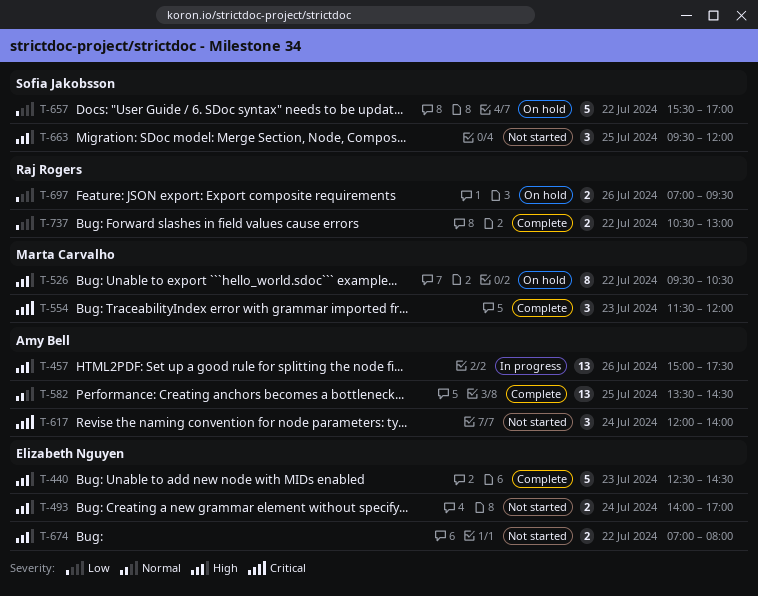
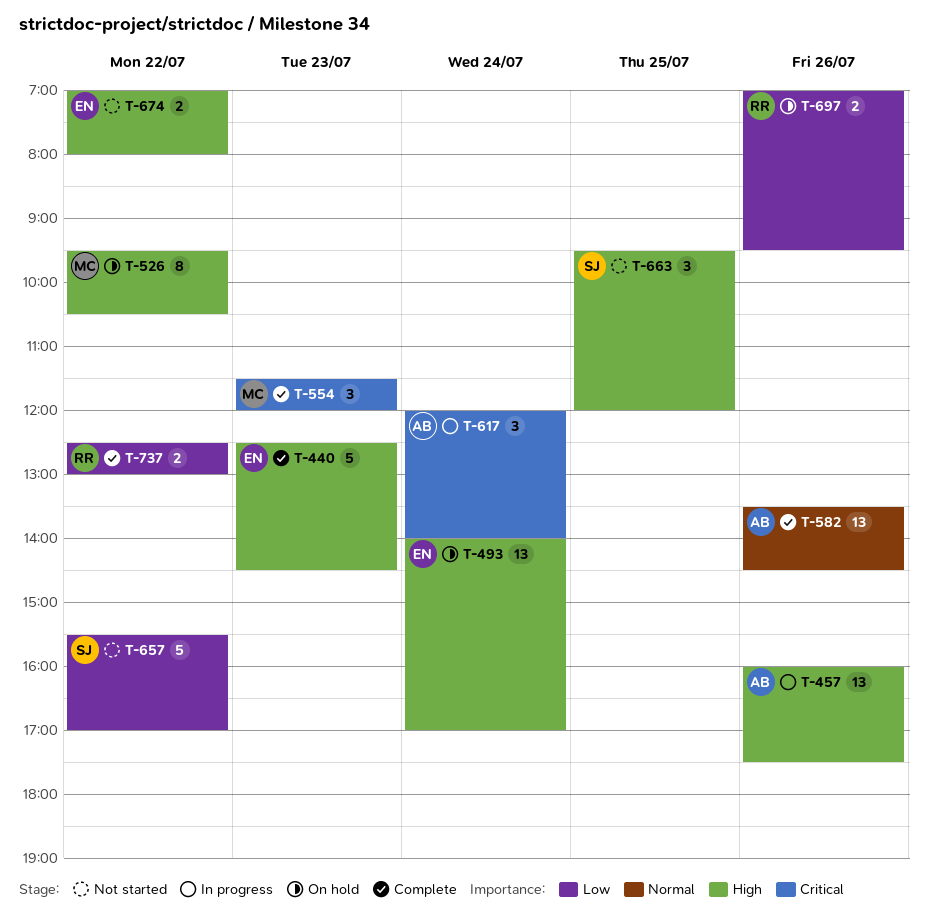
T-457, begins: 15:00 -> 16:00
T-493, status: Not started -> On hold
T-493, estimate: 2 -> 13
T-582, day: Jul 25 -> Jul 26
T-617, status: Not started -> In progress
T-657, status: On hold -> Not started
T-737, begins: 10:30 -> 12:30

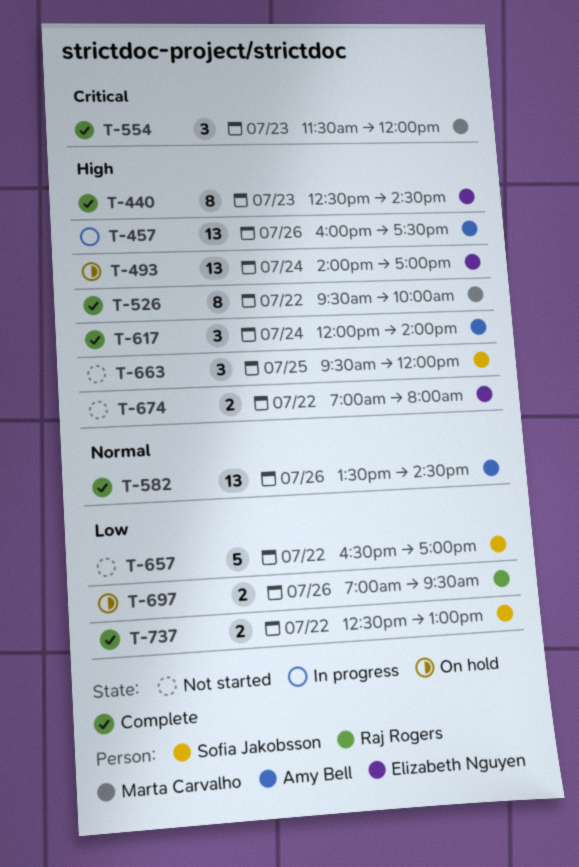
T-440, estimate: 5 -> 8
T-526, status: On hold -> Complete
T-526, ends: 10:30 -> 10:00
T-617, status: In progress -> Complete
T-617, priority: Critical -> High
T-657, begins: 15:30 -> 16:30
T-737, owner: Raj Rogers -> Sofia Jakobsson

